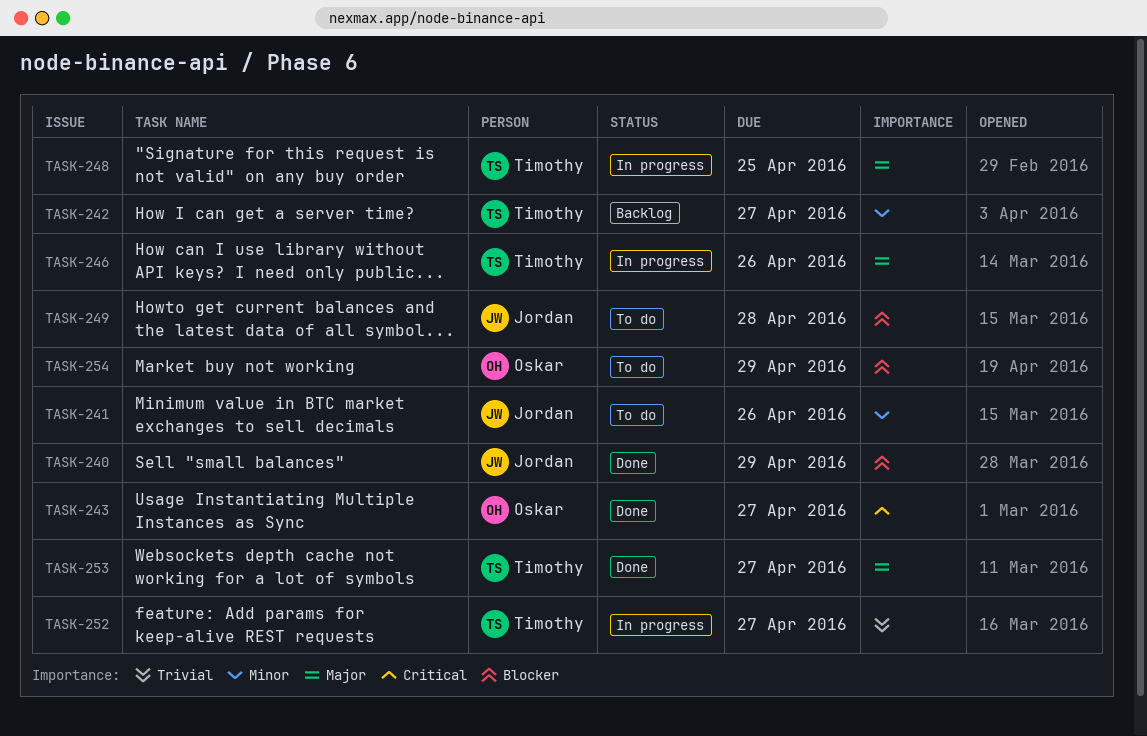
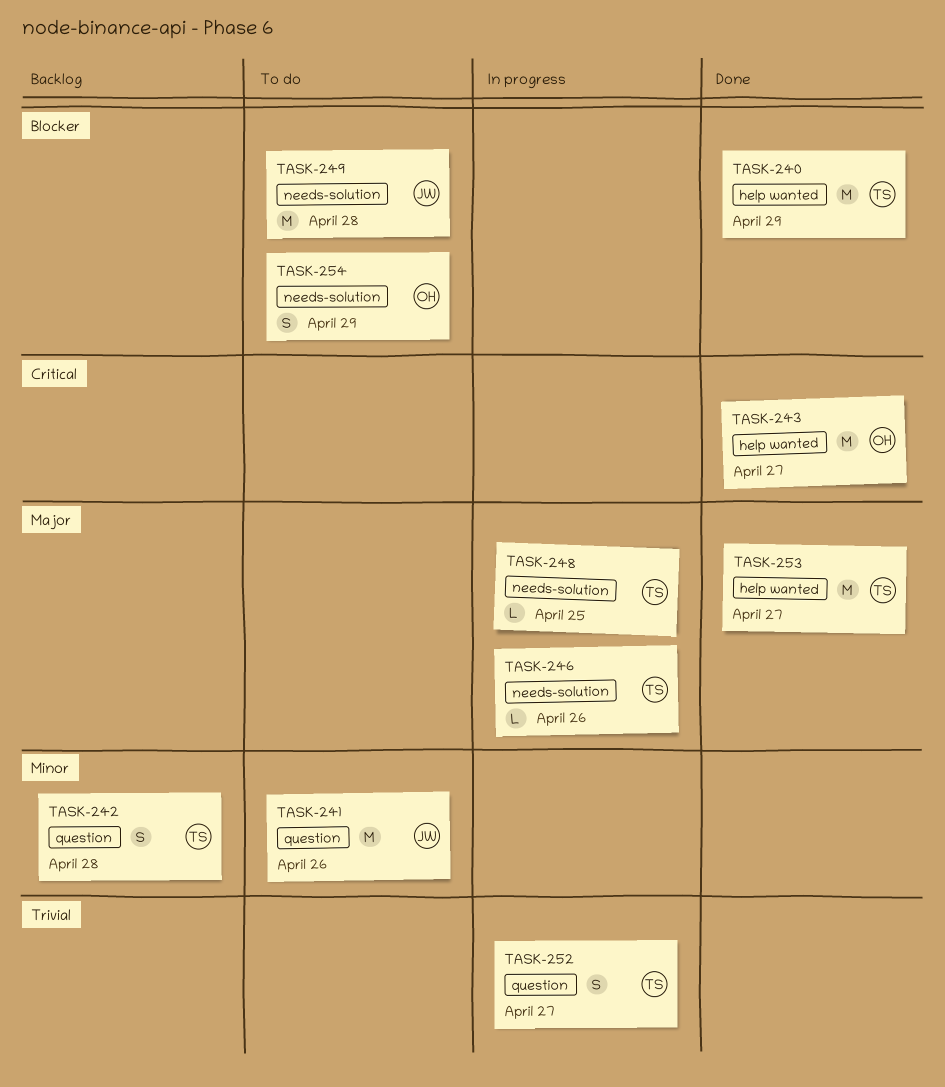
TASK-240, owner: Jordan -> Timothy
TASK-242, due: Apr 27 -> Apr 28

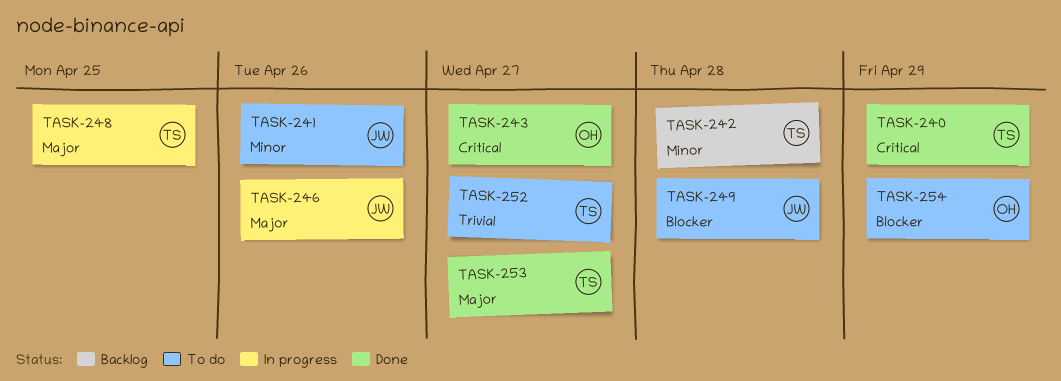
TASK-240, priority: Blocker -> Critical
TASK-246, owner: TS -> JW
TASK-252, status: In progress -> To do

